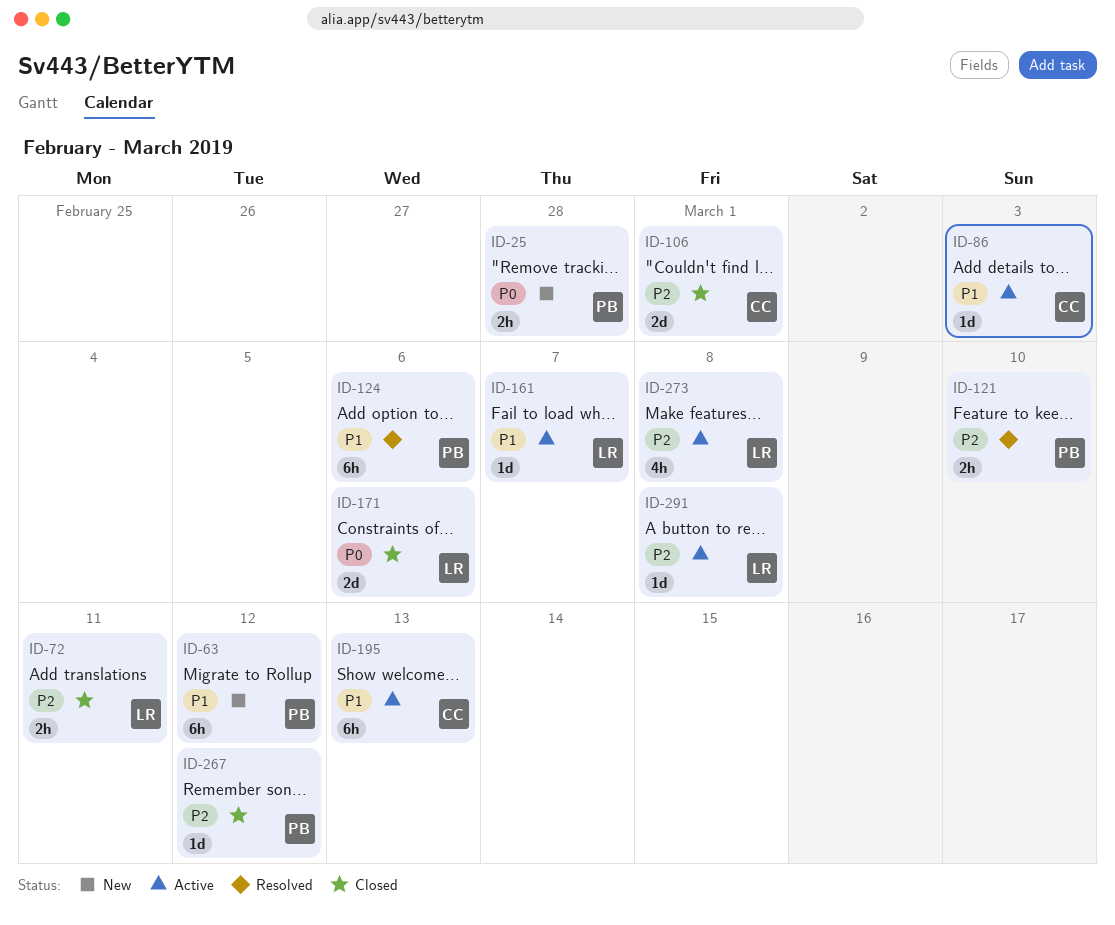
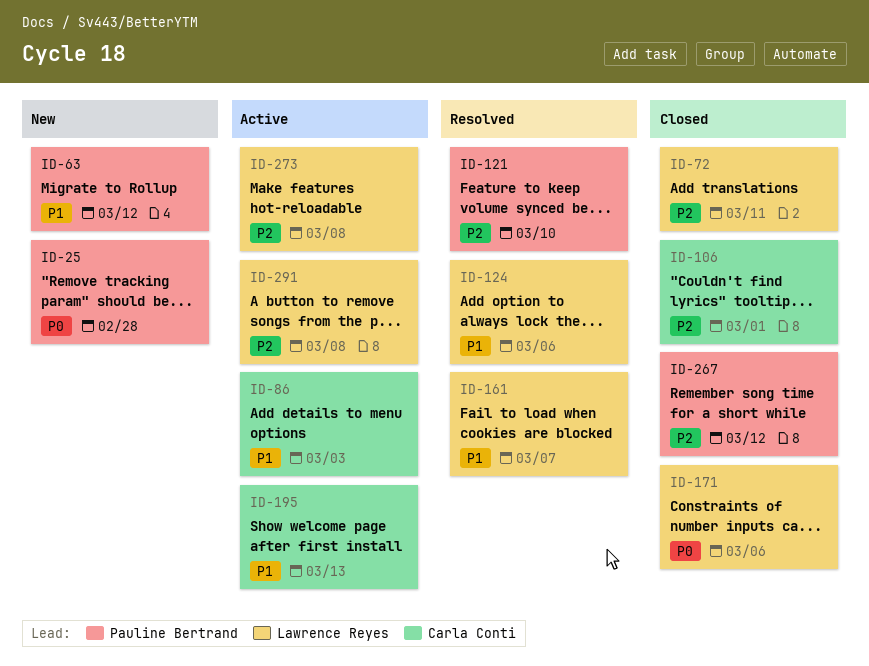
ID-124, owner: Pauline Bertrand -> Lawrence Reyes
ID-161, status: Active -> Resolved

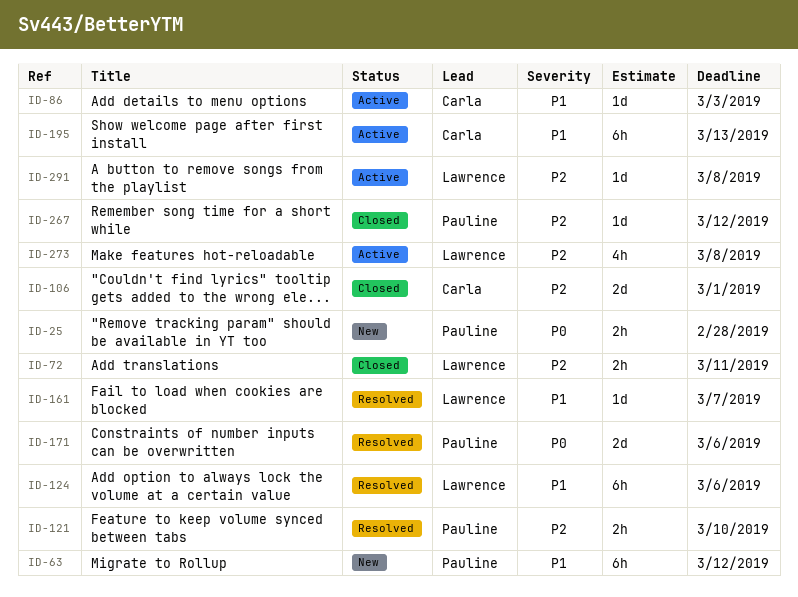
ID-171, status: Closed -> Resolved
ID-171, owner: Lawrence Reyes -> Pauline Bertrand

